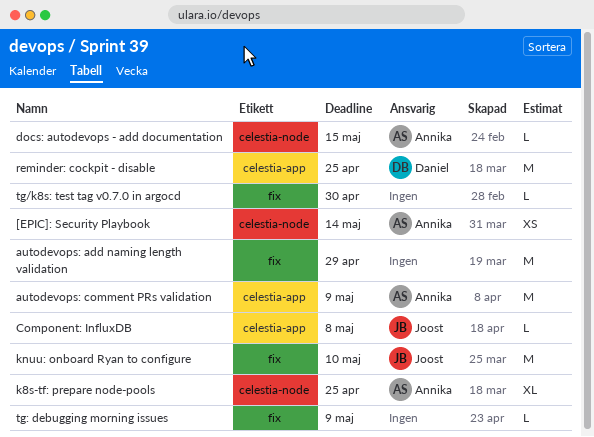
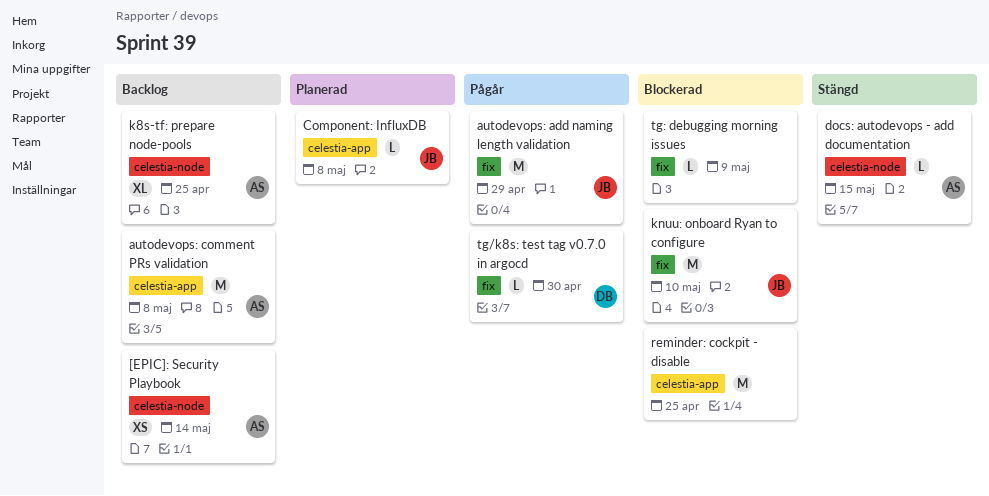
autodevops: add naming length validation, owner: none -> Joost
autodevops: comment PRs validation, due: May 9 -> May 8
reminder: cockpit - disable, owner: Daniel -> none
tg/k8s: test tag v0.7.0 in argocd, owner: none -> Daniel

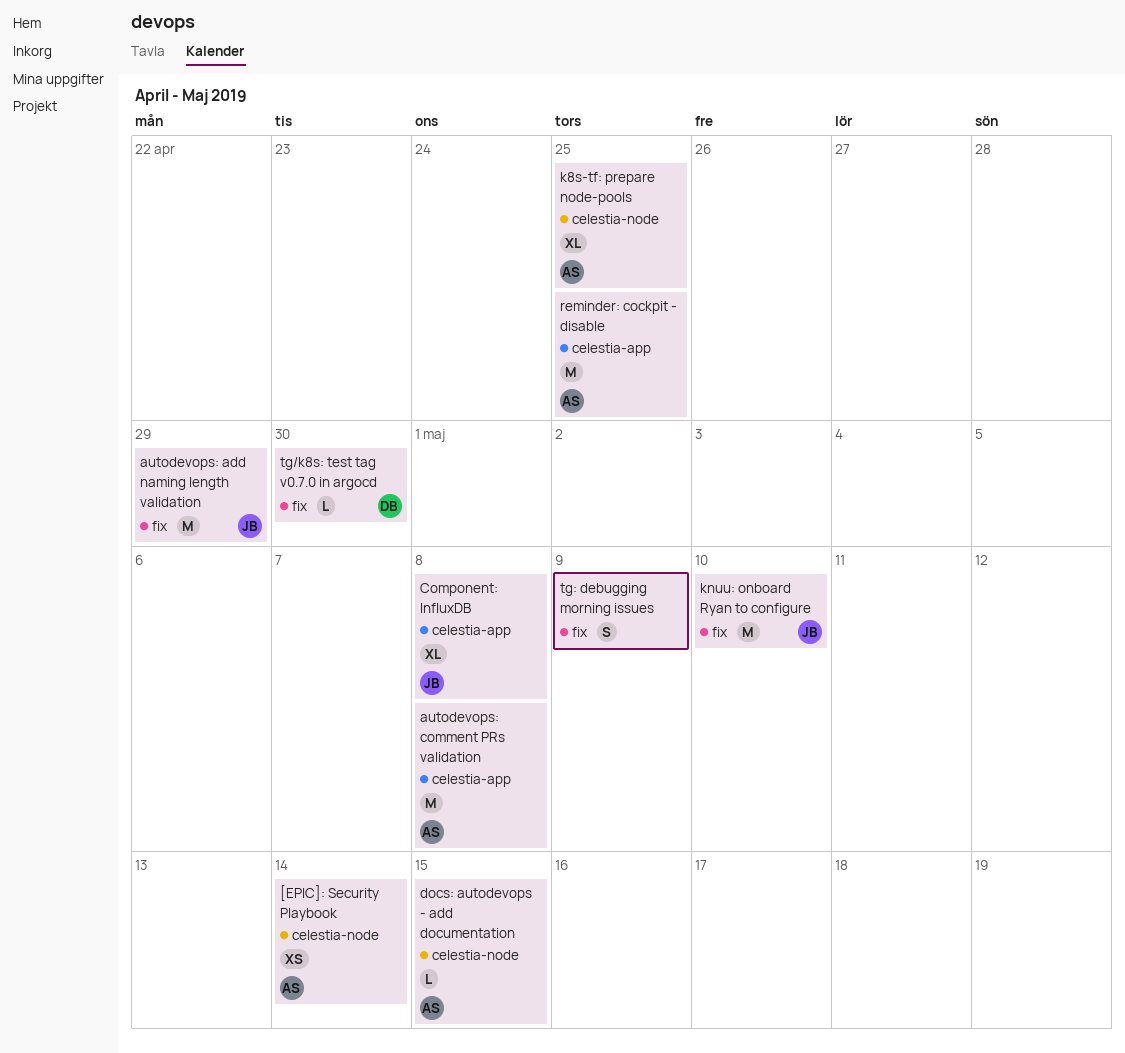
Component: InfluxDB, estimate: L -> XL
reminder: cockpit - disable, owner: none -> AS
tg: debugging morning issues, estimate: L -> S

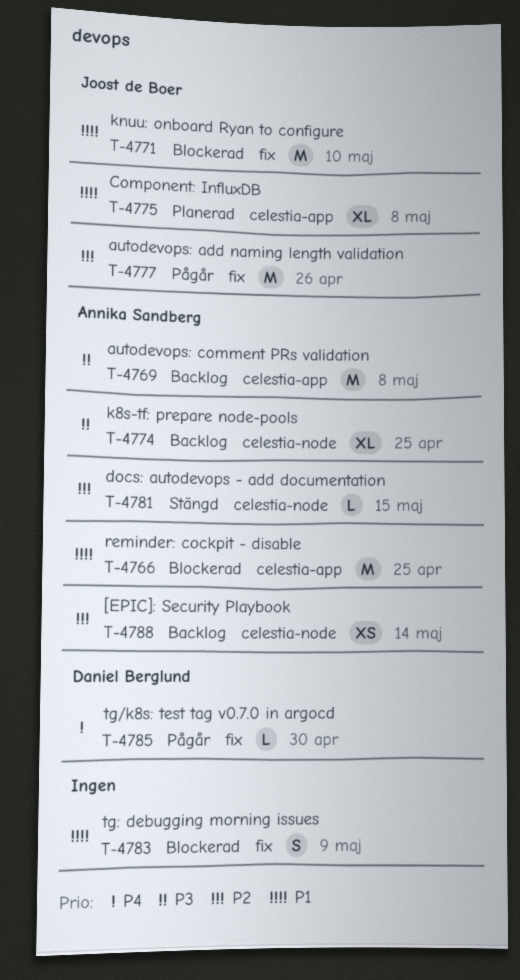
autodevops: add naming length validation, due: Apr 29 -> Apr 26

